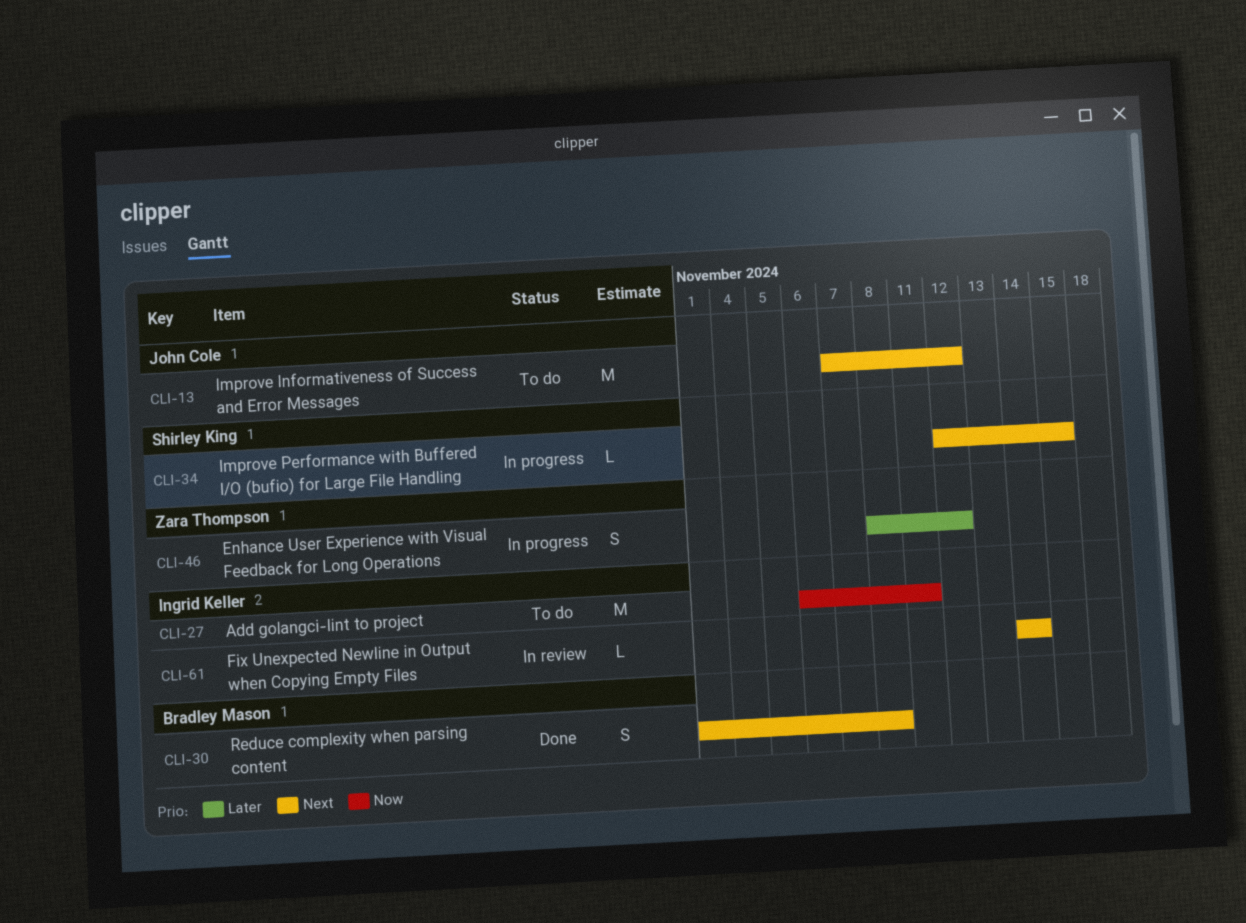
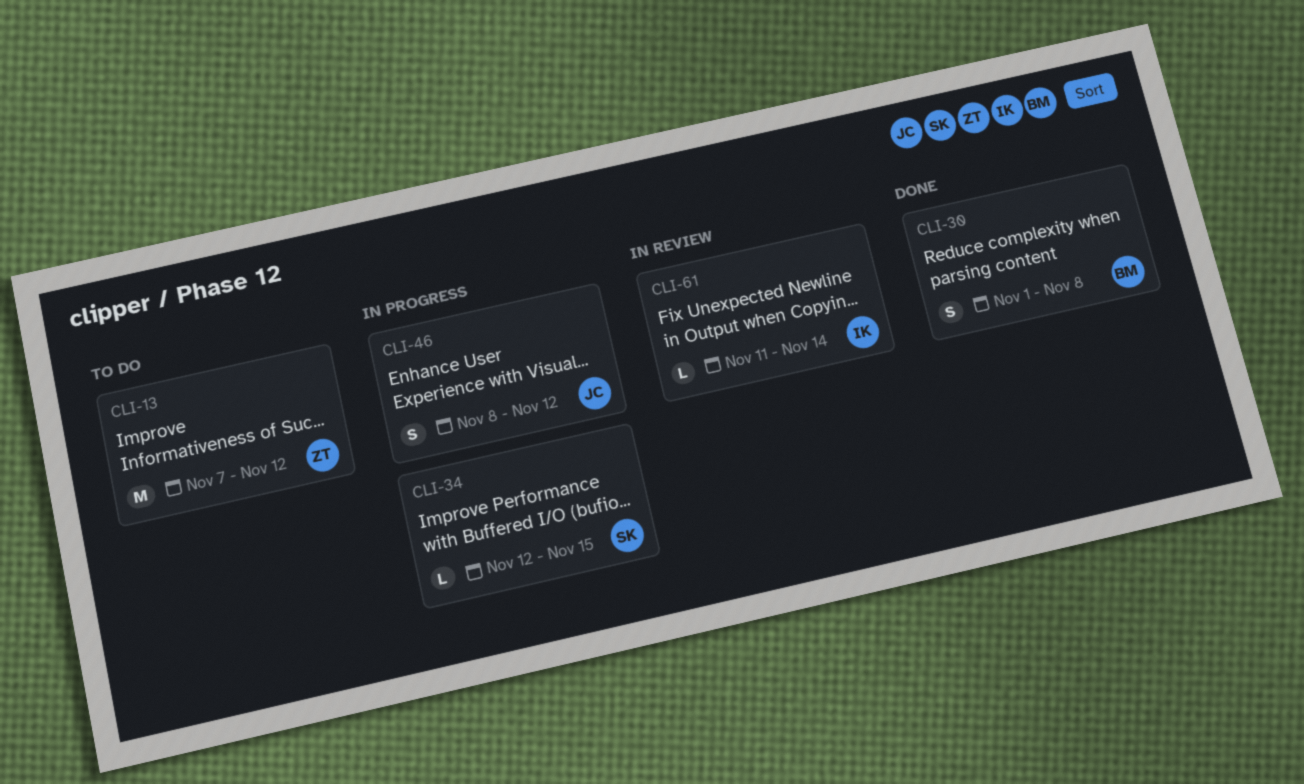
CLI-13, owner: John Cole -> Zara Thompson
CLI-27: present -> none
CLI-46, owner: Zara Thompson -> John Cole
CLI-61, start: Nov 14 -> Nov 11

